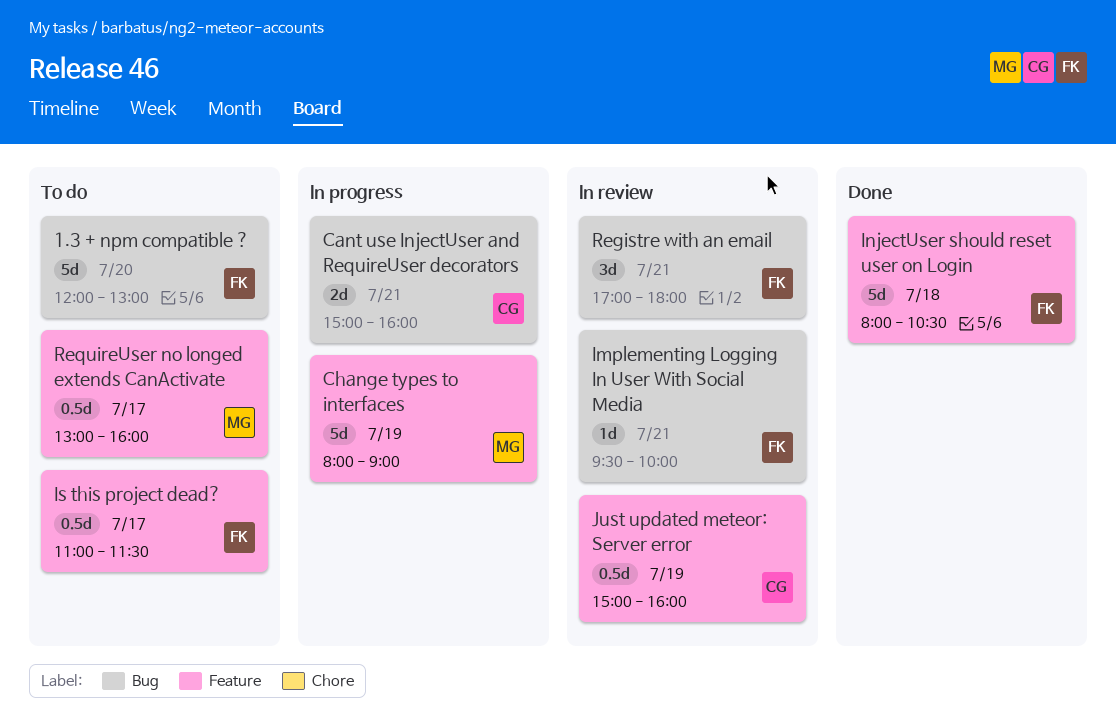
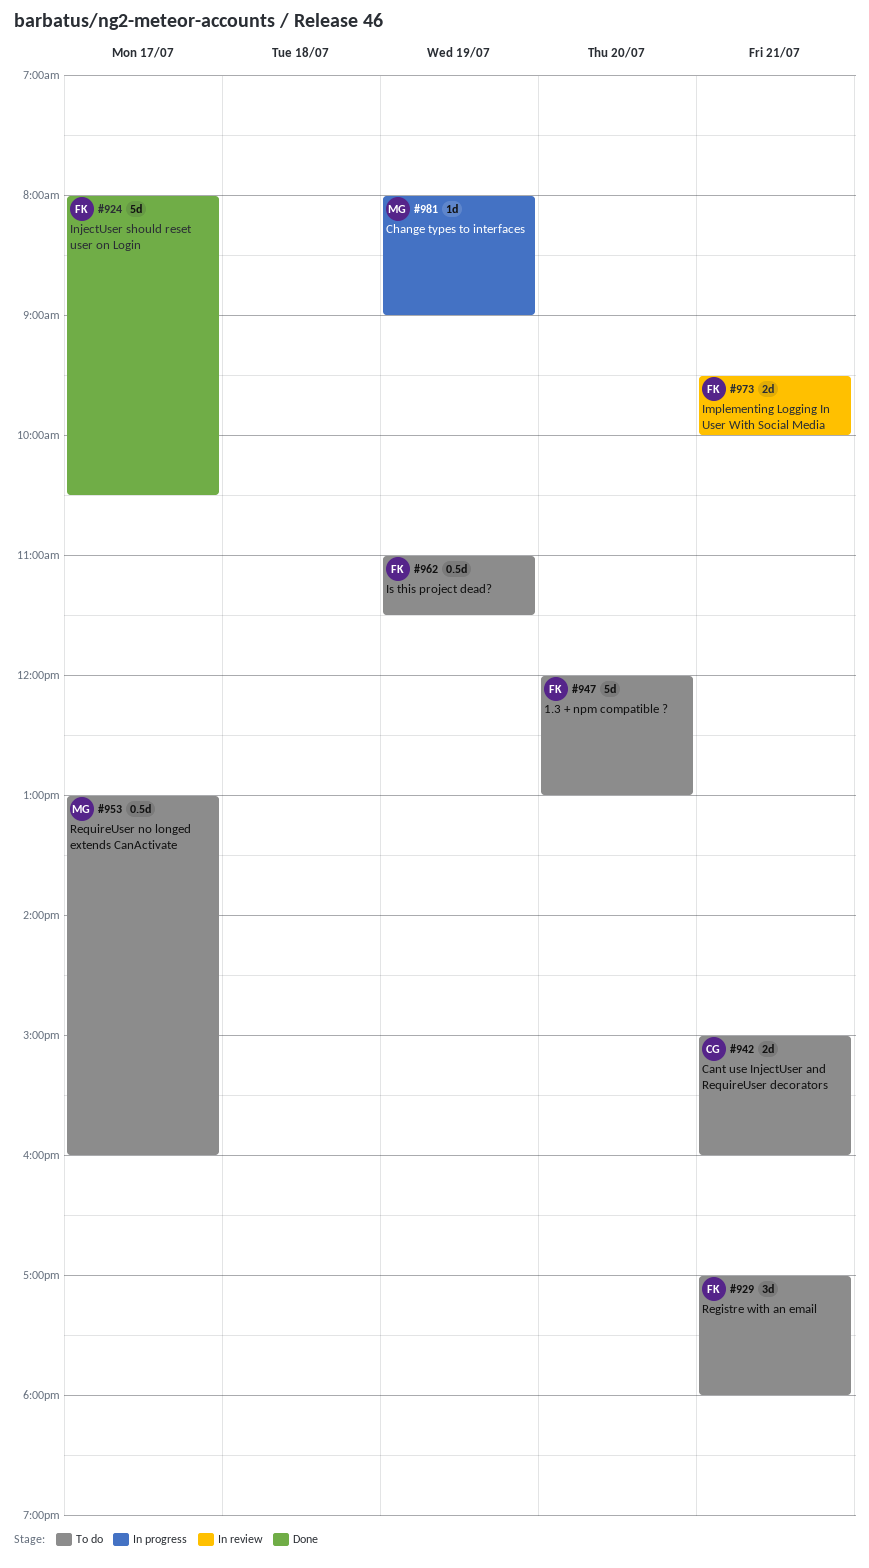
Cant use InjectUser and RequireUser decorators, status: In progress -> To do
Change types to interfaces, estimate: 5d -> 1d
Implementing Logging In User With Social Media, estimate: 1d -> 2d
InjectUser should reset user on Login, day: Jul 18 -> Jul 17
Is this project dead?, day: Jul 17 -> Jul 19
Just updated meteor: Server error: present -> none
Registre with an email, status: In review -> To do

